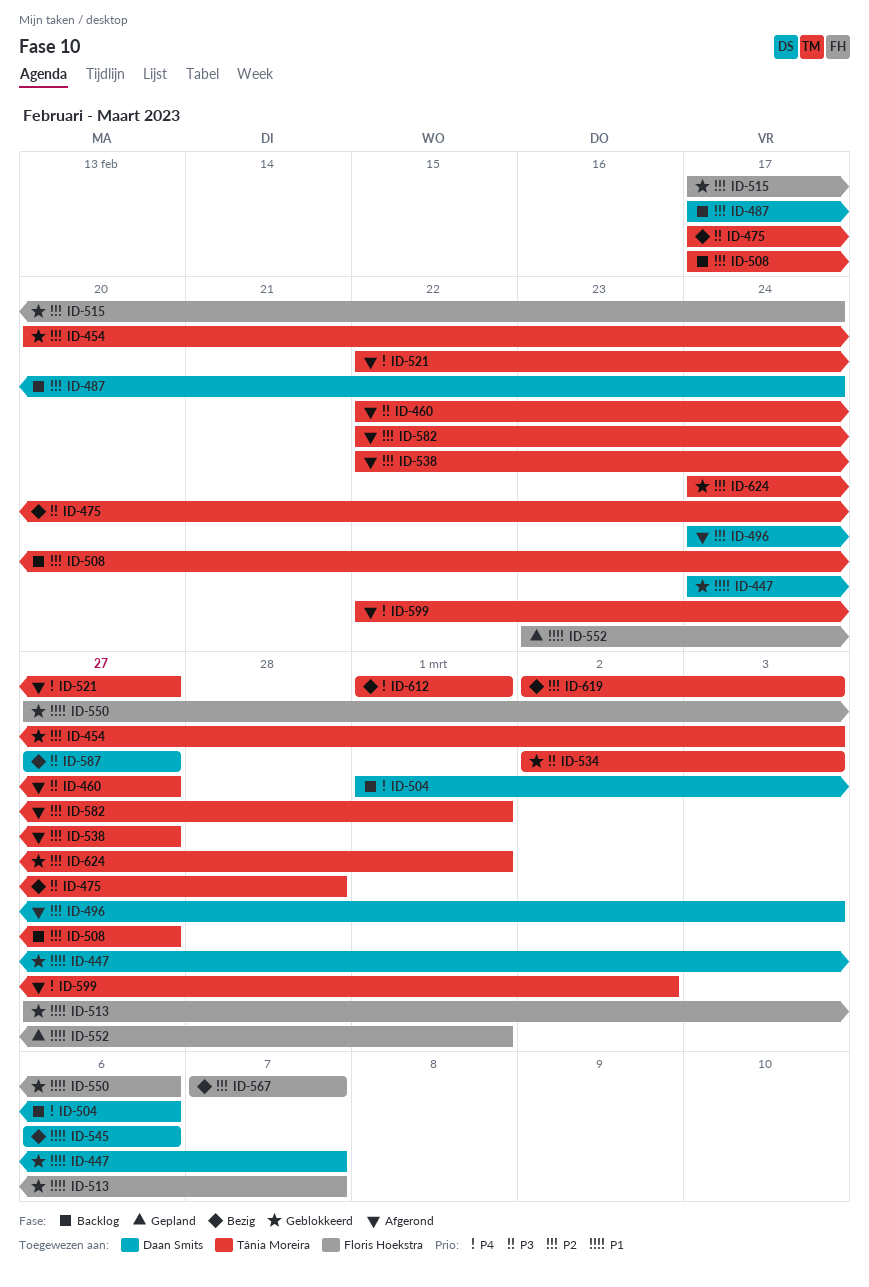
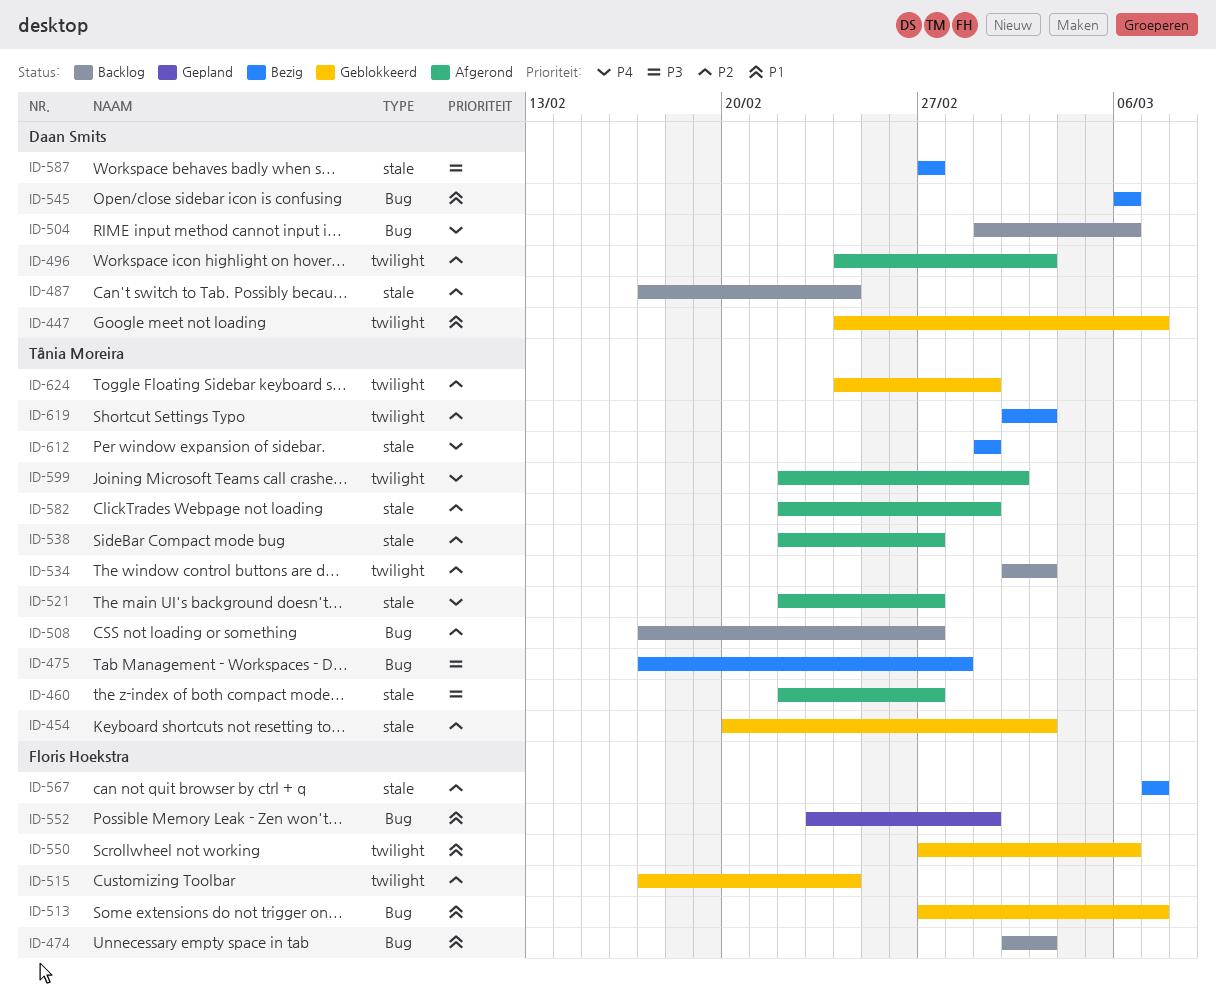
ID-474: none -> present
ID-534, status: Geblokkeerd -> Backlog
ID-534, priority: P3 -> P2

